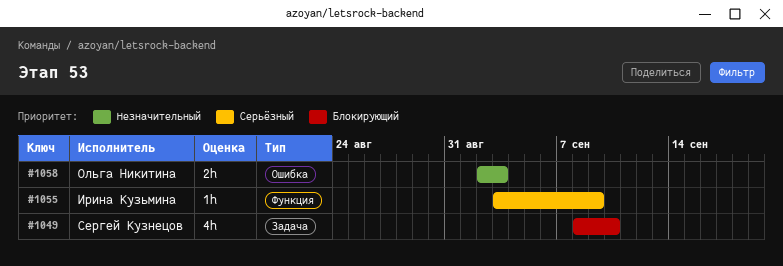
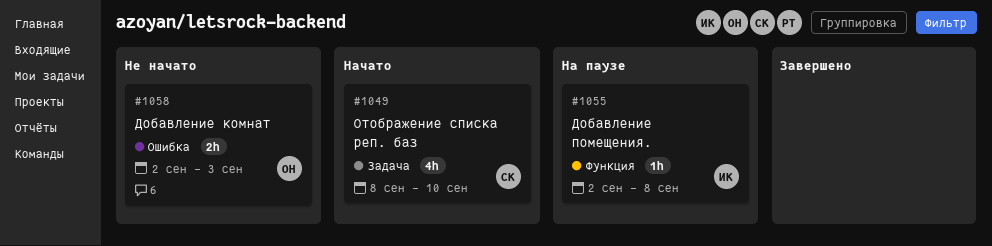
#1055, start: Sep 3 -> Sep 2
#1055, due: Sep 9 -> Sep 8

